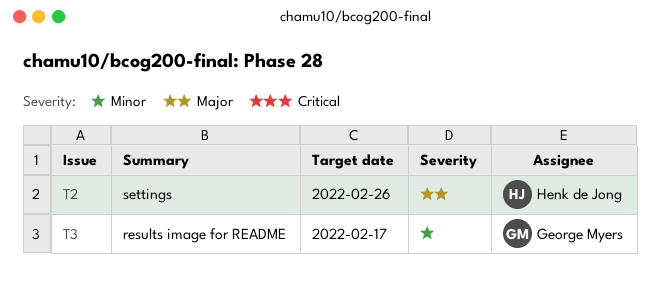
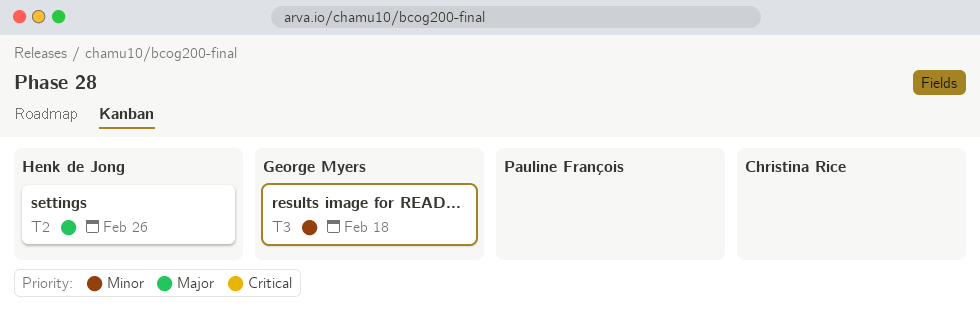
T3, due: Feb 17 -> Feb 18

